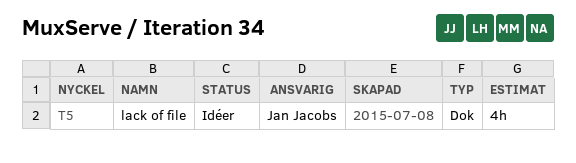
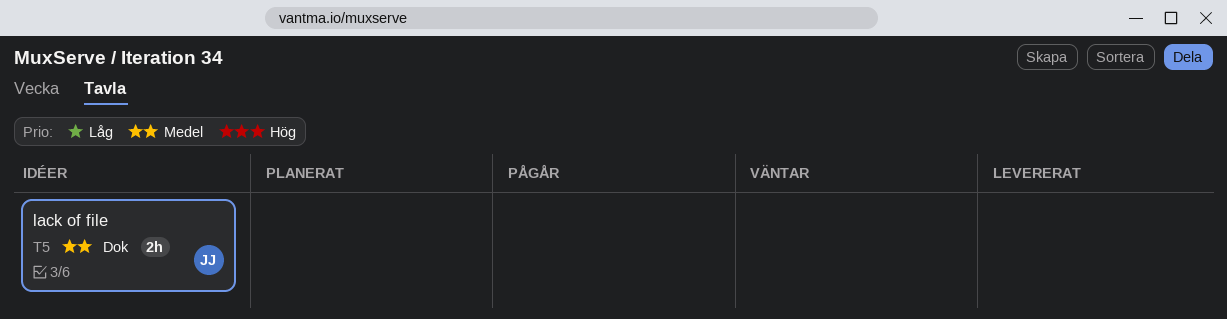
T5, estimate: 4h -> 2h

